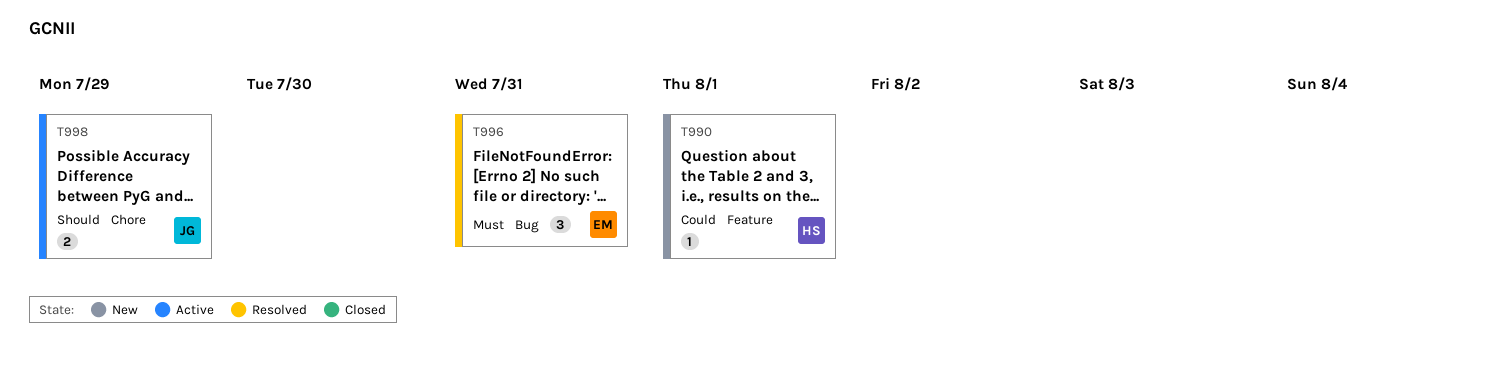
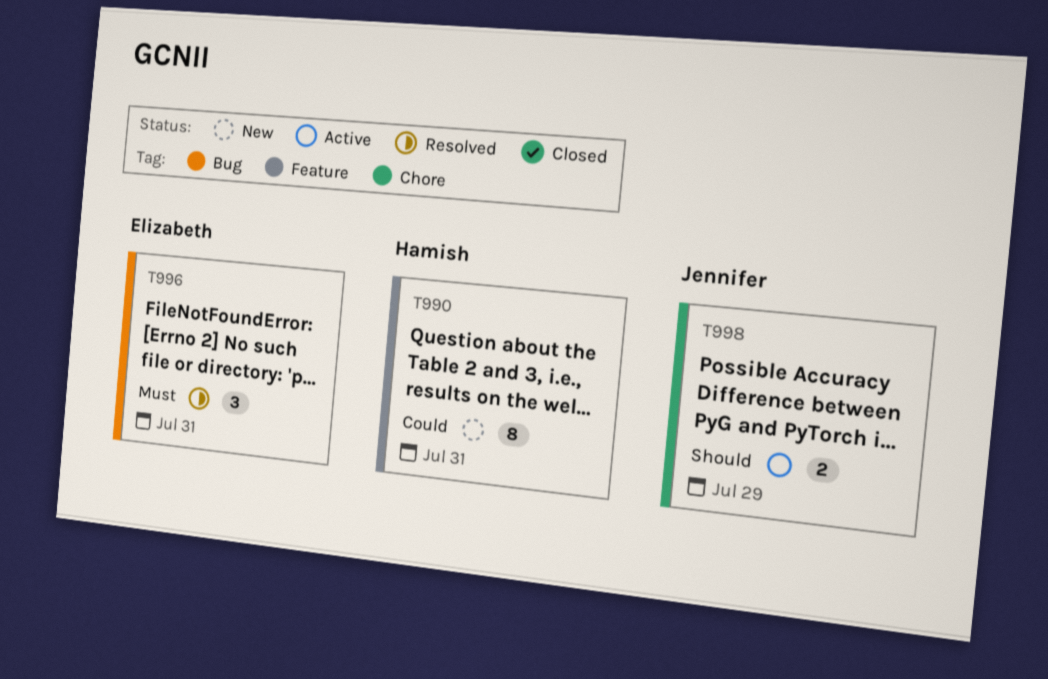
T990, estimate: 1 -> 8
T990, due: Aug 1 -> Jul 31

